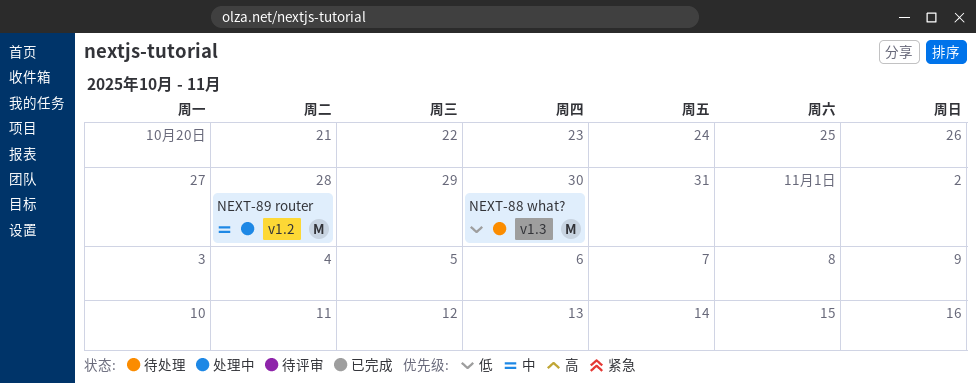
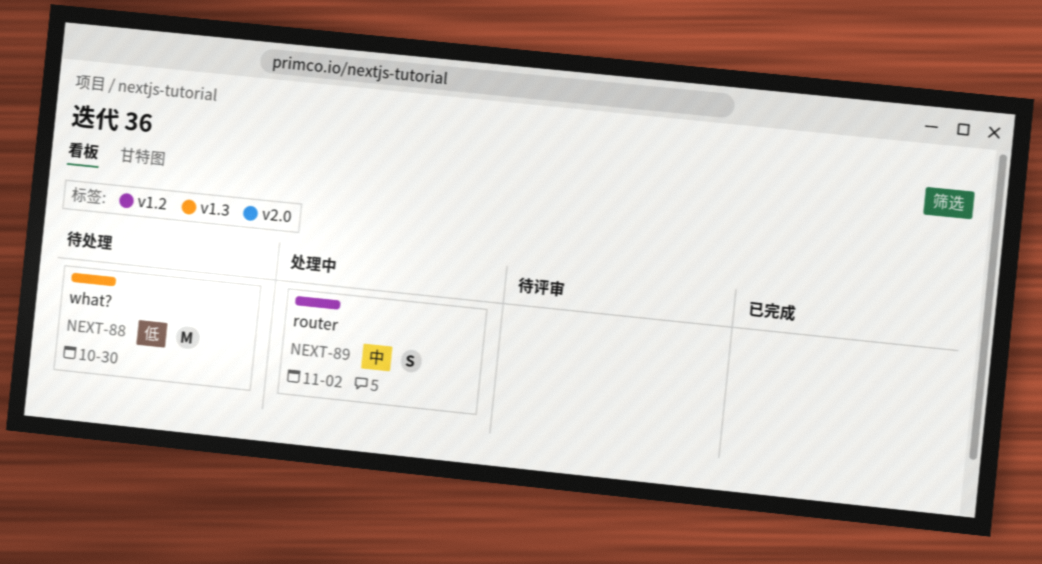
NEXT-89, estimate: M -> S
NEXT-89, due: Oct 28 -> Nov 2

